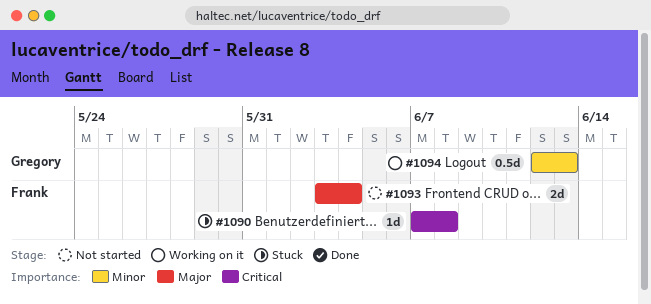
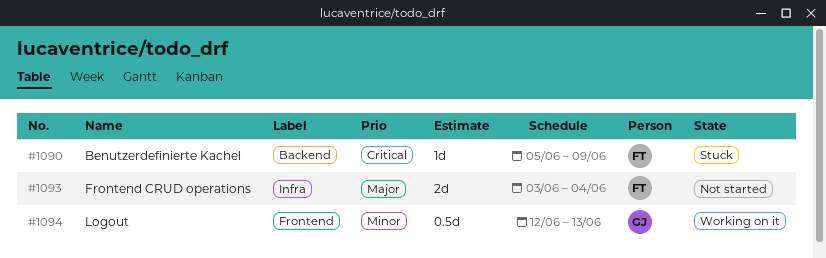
#1090, start: Jun 7 -> Jun 5
#1090, due: Jun 8 -> Jun 9

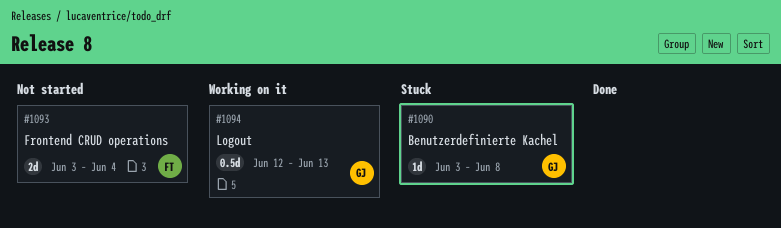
#1090, owner: FT -> GJ
#1090, start: Jun 5 -> Jun 3
#1090, due: Jun 9 -> Jun 8

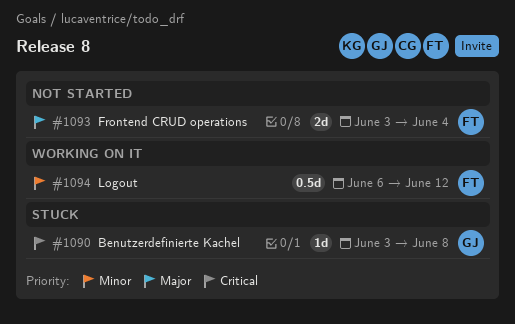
#1094, owner: GJ -> FT
#1094, start: Jun 12 -> Jun 6
#1094, due: Jun 13 -> Jun 12

